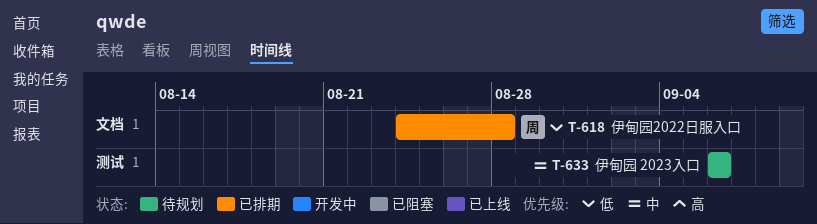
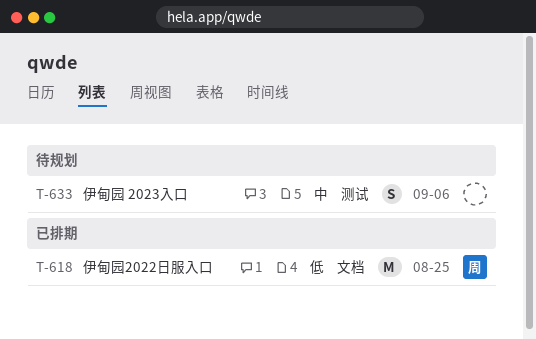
T-618, due: Aug 28 -> Aug 25

